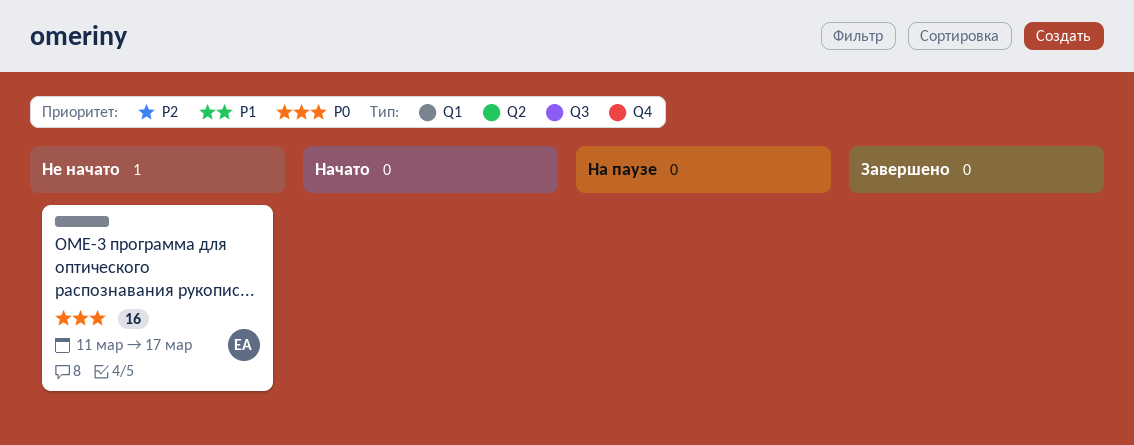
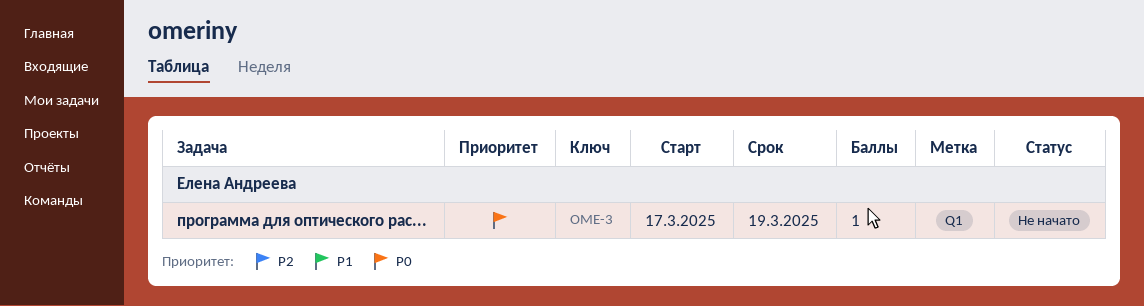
OME-3, estimate: 16 -> 1
OME-3, start: Mar 11 -> Mar 17
OME-3, due: Mar 17 -> Mar 19

